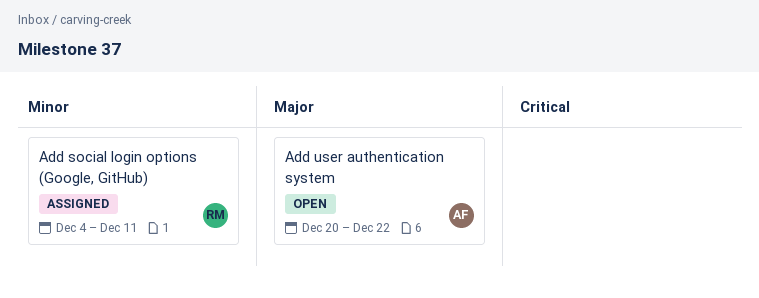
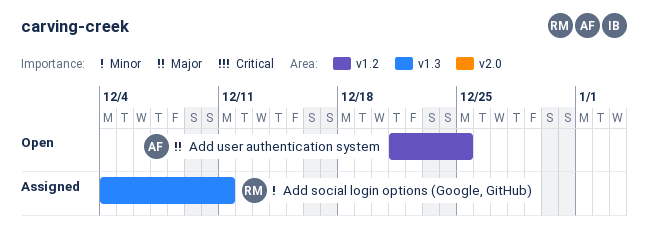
Add user authentication system, start: Dec 20 -> Dec 21
Add user authentication system, due: Dec 22 -> Dec 25

